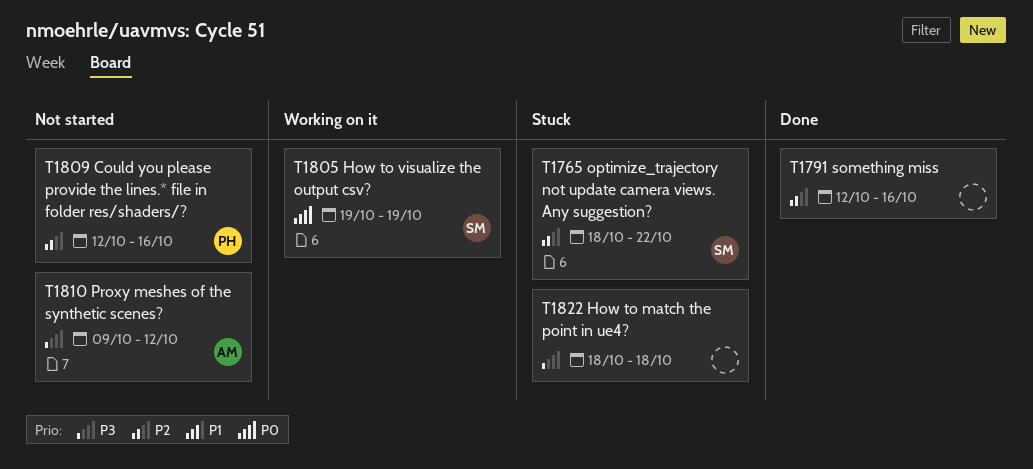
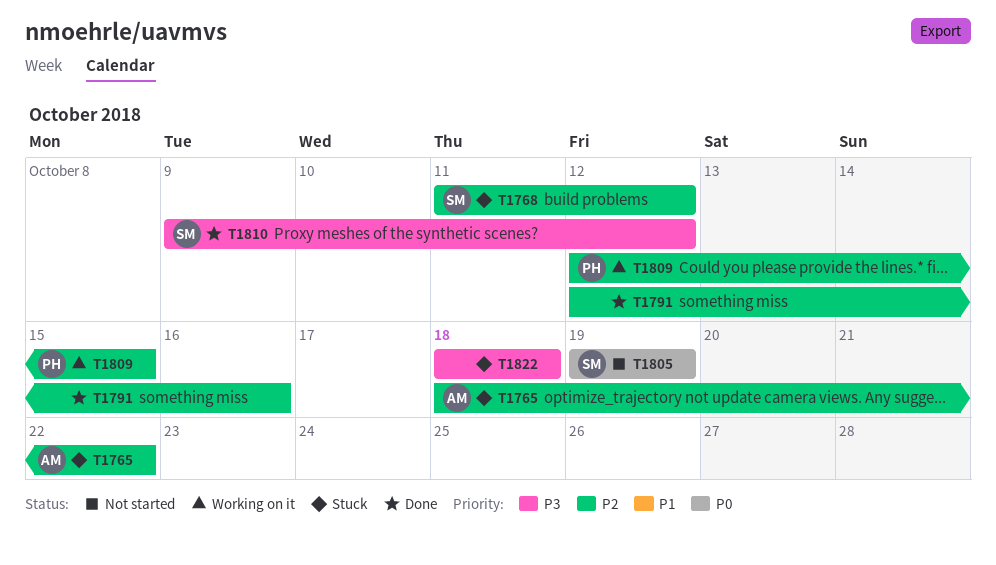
T1765, owner: SM -> AM
T1768: none -> present
T1805, status: Working on it -> Not started
T1809, status: Not started -> Working on it
T1809, due: Oct 16 -> Oct 15
T1810, status: Not started -> Done
T1810, owner: AM -> SM

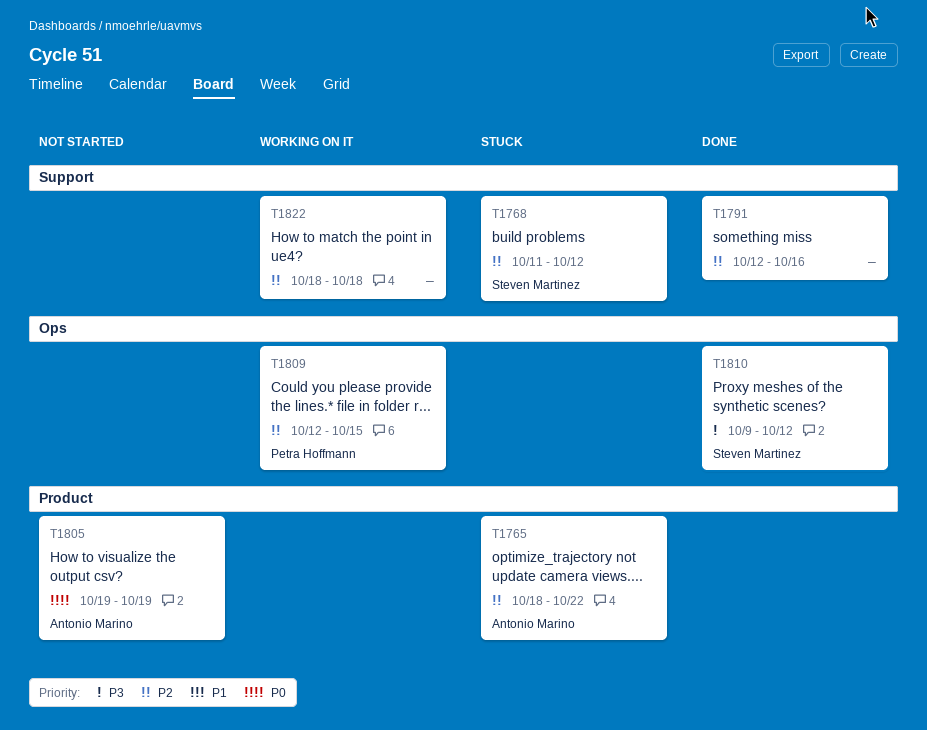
T1805, owner: Steven Martinez -> Antonio Marino
T1822, status: Stuck -> Working on it
T1822, priority: P3 -> P2

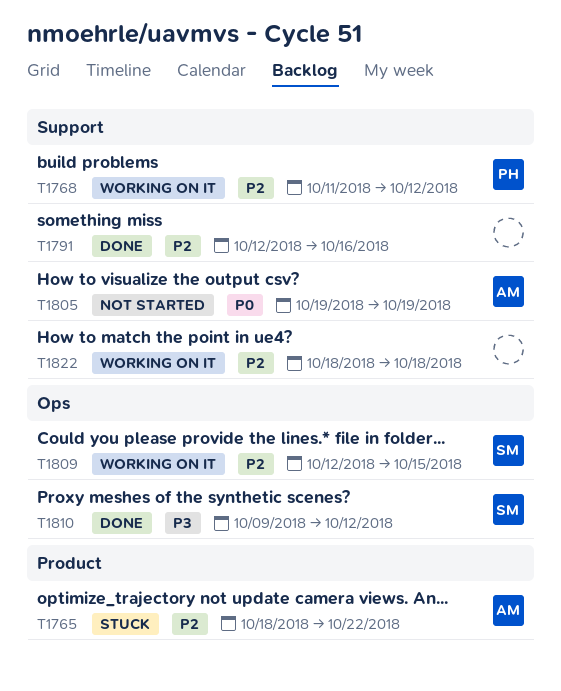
T1768, status: Stuck -> Working on it
T1768, owner: Steven Martinez -> Petra Hoffmann
T1805, label: Product -> Support
T1809, owner: Petra Hoffmann -> Steven Martinez

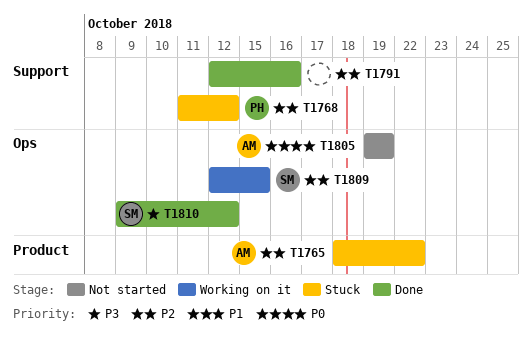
T1768, status: Working on it -> Stuck
T1805, label: Support -> Ops
T1822: present -> none

